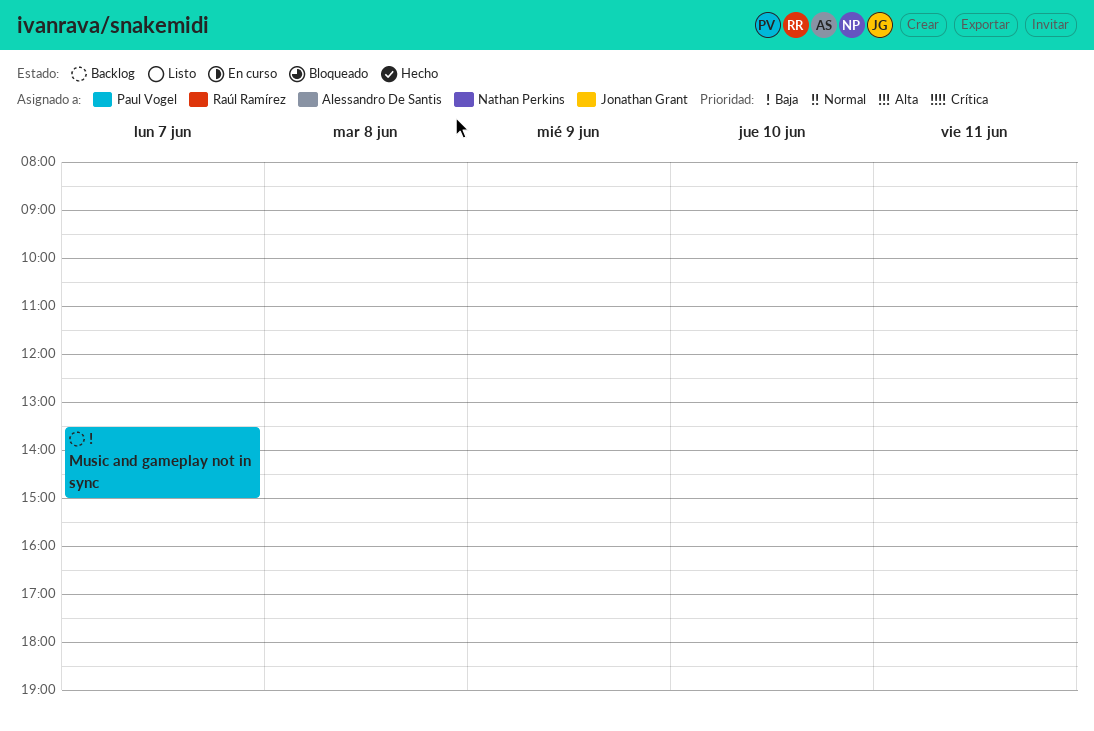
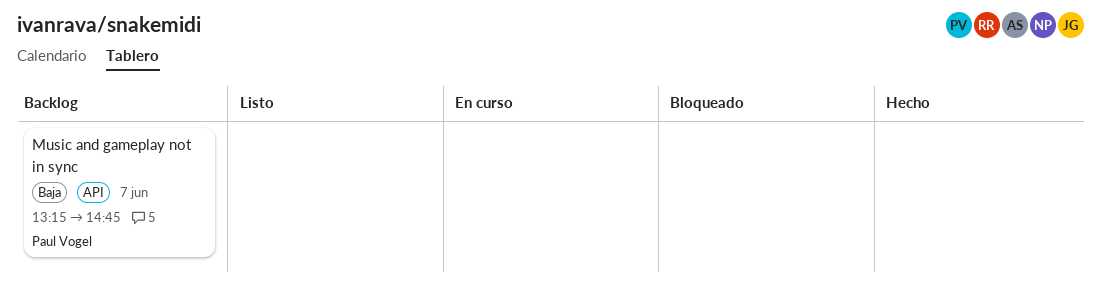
Music and gameplay not in sync, begins: 13:30 -> 13:15
Music and gameplay not in sync, ends: 15:00 -> 14:45

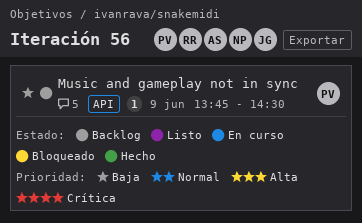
Music and gameplay not in sync, day: Jun 7 -> Jun 9
Music and gameplay not in sync, begins: 13:15 -> 13:45
Music and gameplay not in sync, ends: 14:45 -> 14:30

